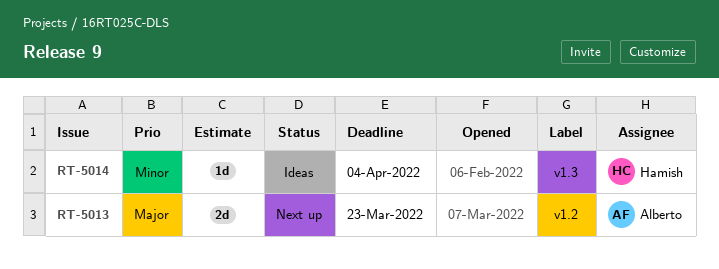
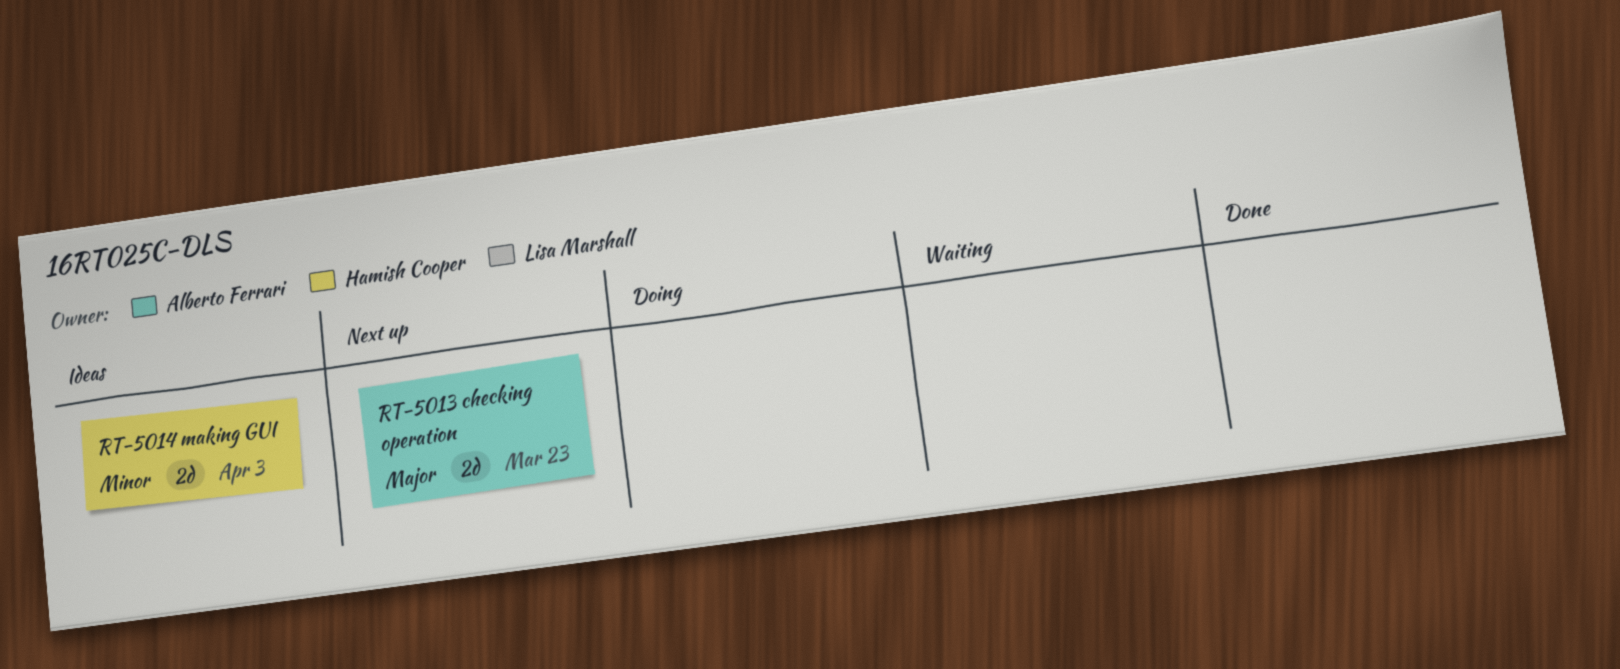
RT-5014, estimate: 1d -> 2d
RT-5014, due: Apr 4 -> Apr 3

